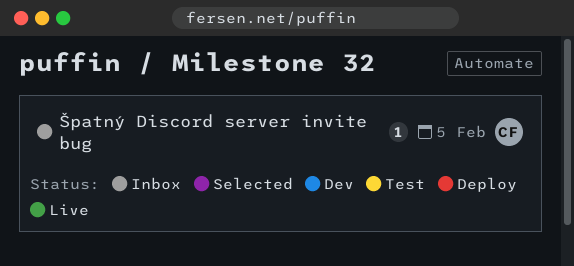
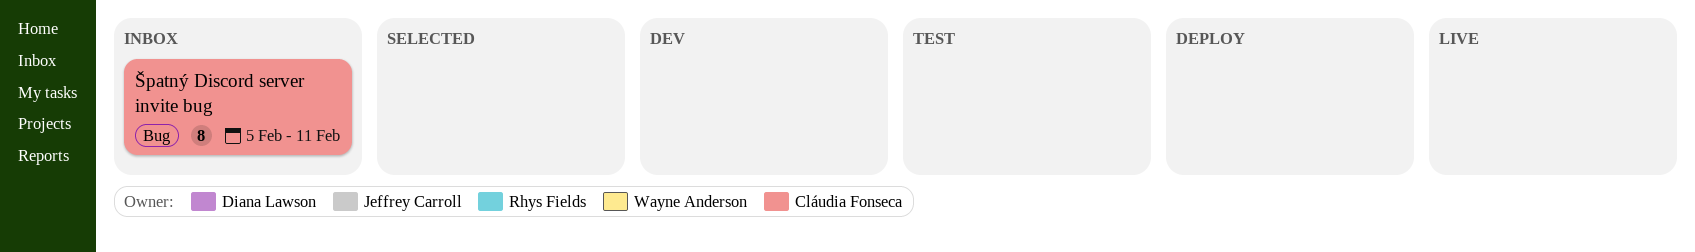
Špatný Discord server invite bug, estimate: 1 -> 8
Špatný Discord server invite bug, due: Feb 5 -> Feb 11

